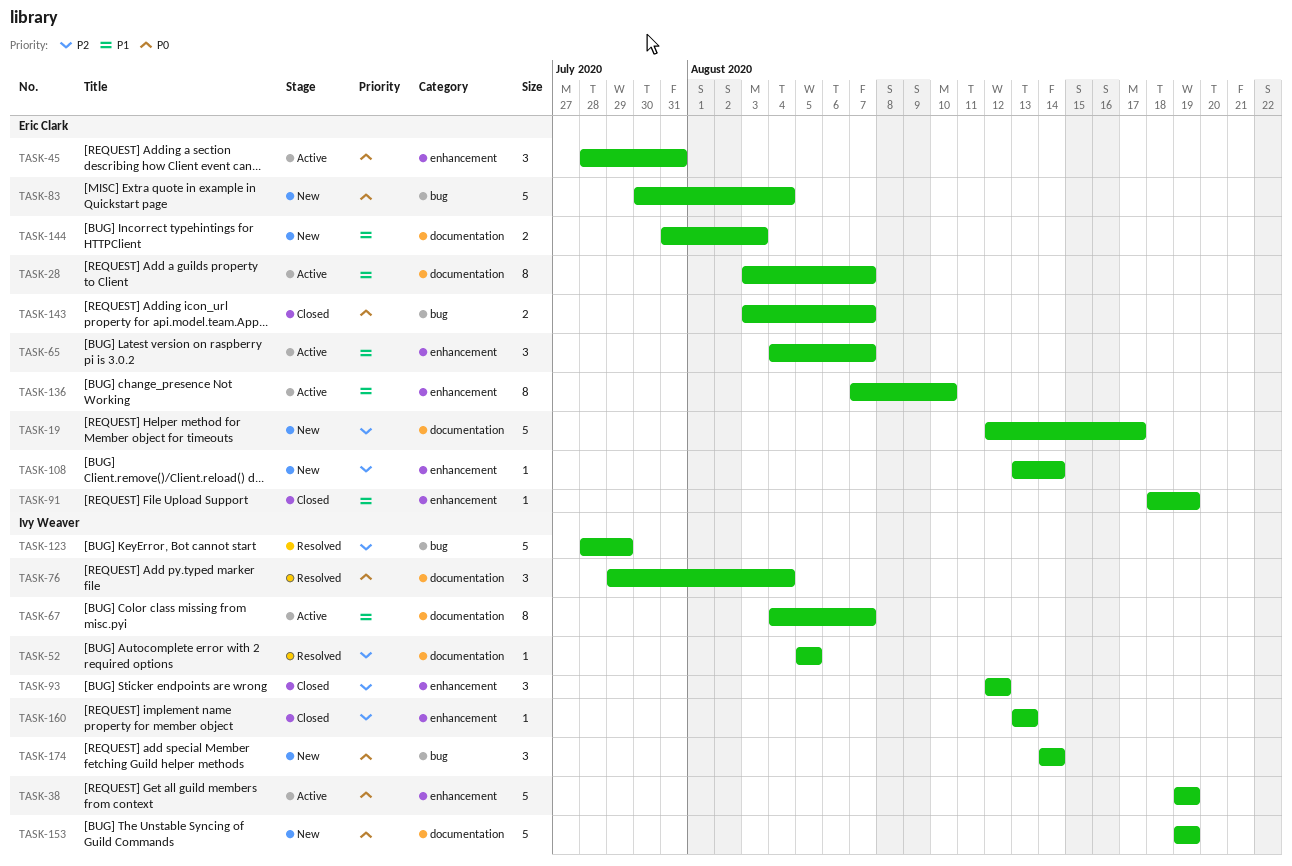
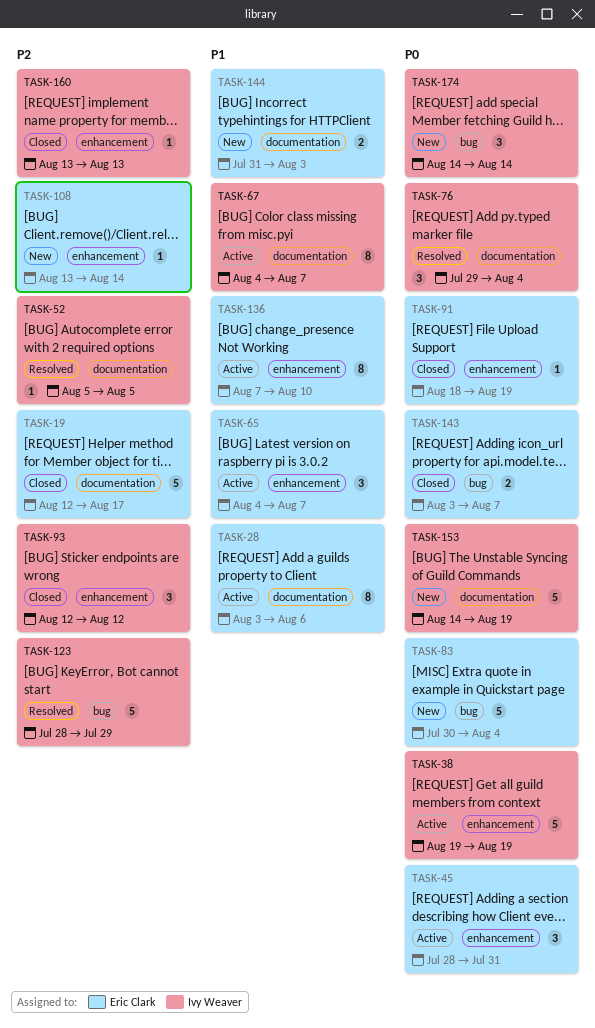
TASK-19, status: New -> Closed
TASK-28, due: Aug 7 -> Aug 6
TASK-91, priority: P1 -> P0
TASK-153, start: Aug 19 -> Aug 14

